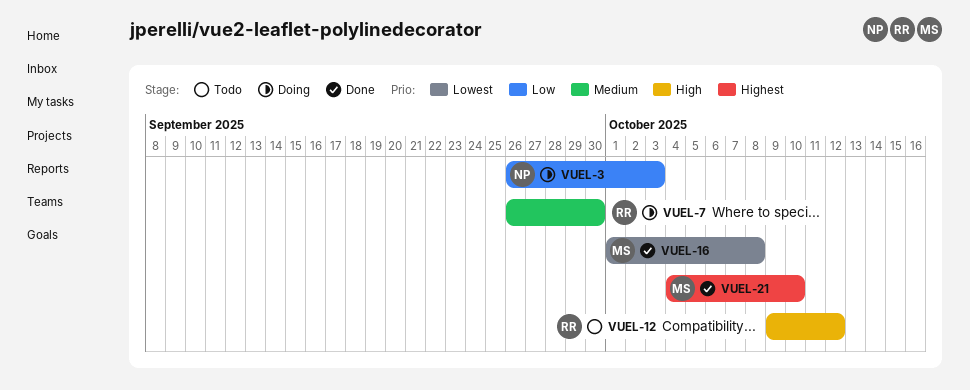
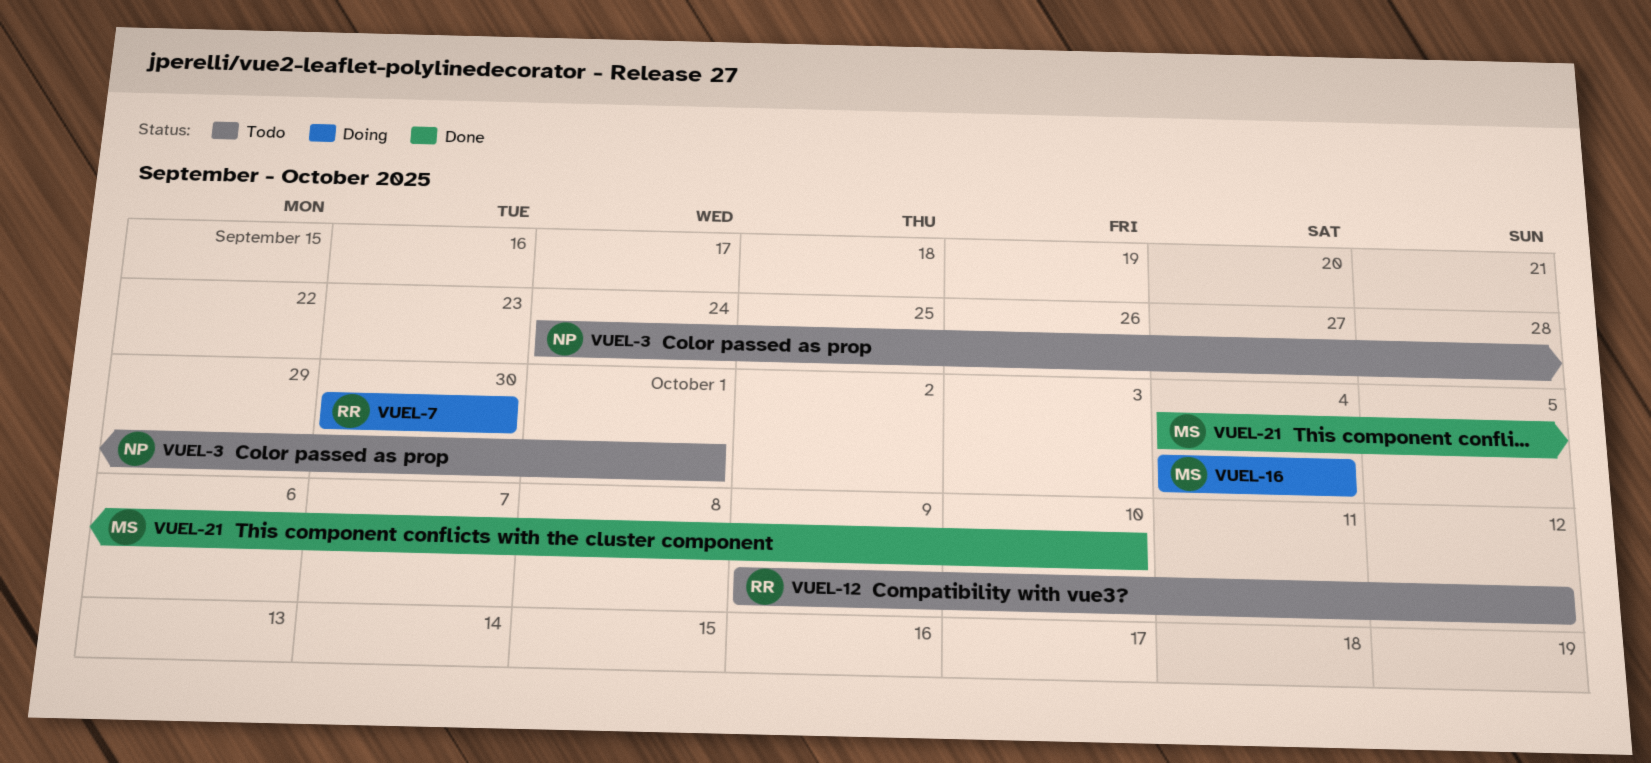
VUEL-3, status: Doing -> Todo
VUEL-3, start: Sep 26 -> Sep 24
VUEL-3, due: Oct 3 -> Oct 1
VUEL-7, start: Sep 26 -> Sep 30
VUEL-16, status: Done -> Doing
VUEL-16, start: Oct 1 -> Oct 4
VUEL-16, due: Oct 8 -> Oct 4

